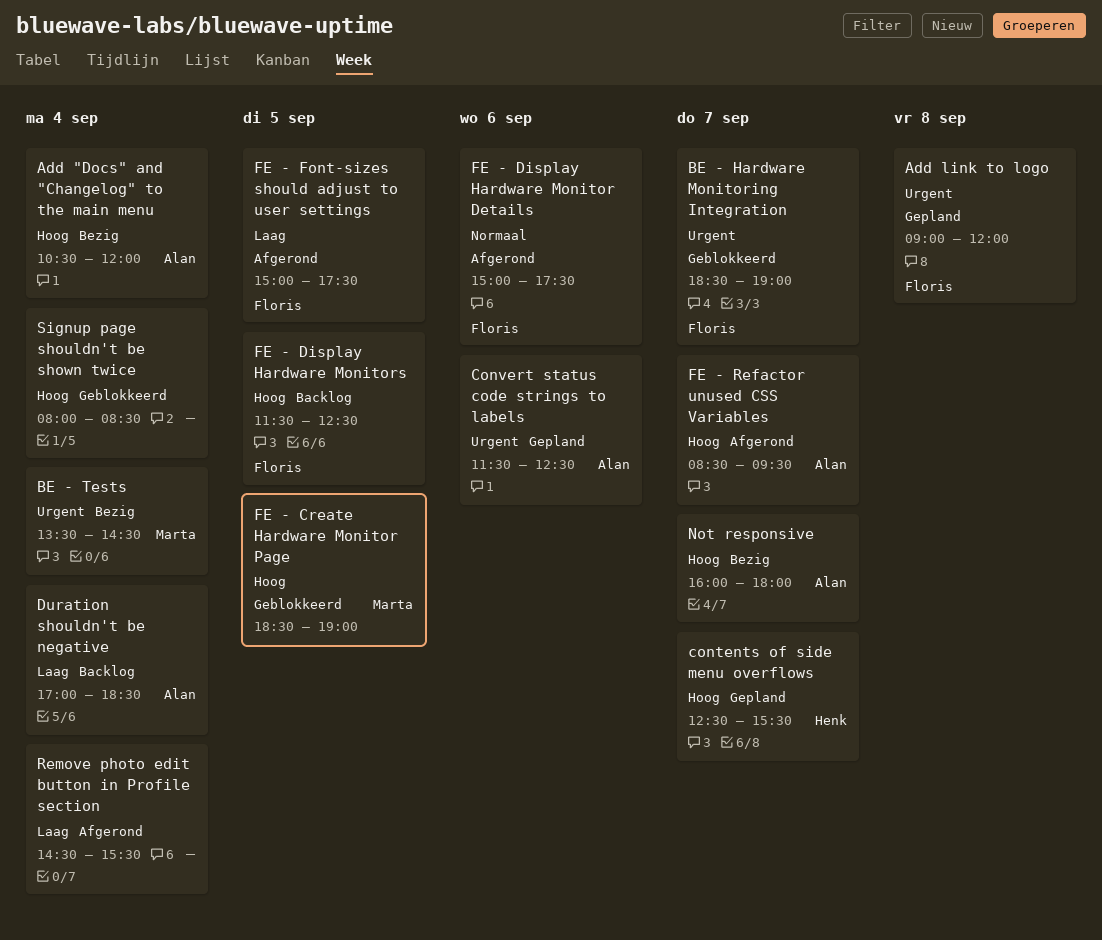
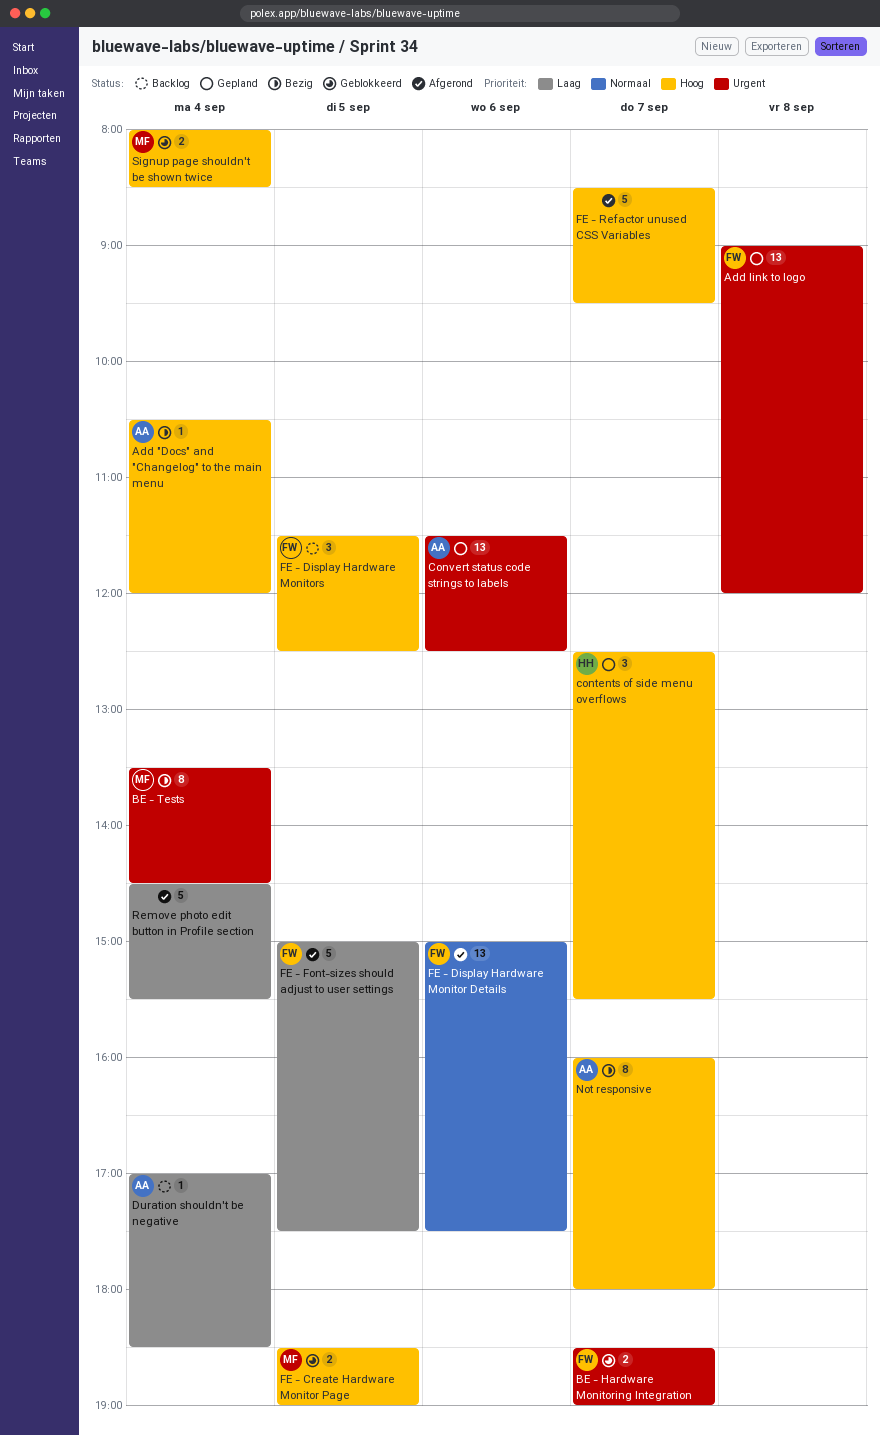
FE - Refactor unused CSS Variables, owner: Alan -> none
Signup page shouldn't be shown twice, owner: none -> Marta

